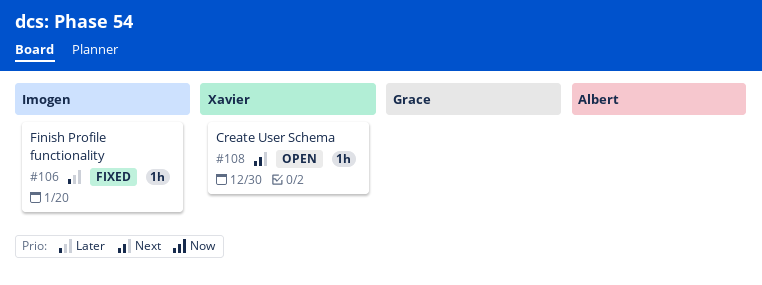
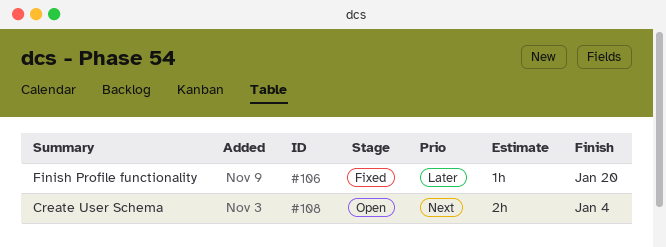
#108, estimate: 1h -> 2h
#108, due: Dec 30 -> Jan 4

